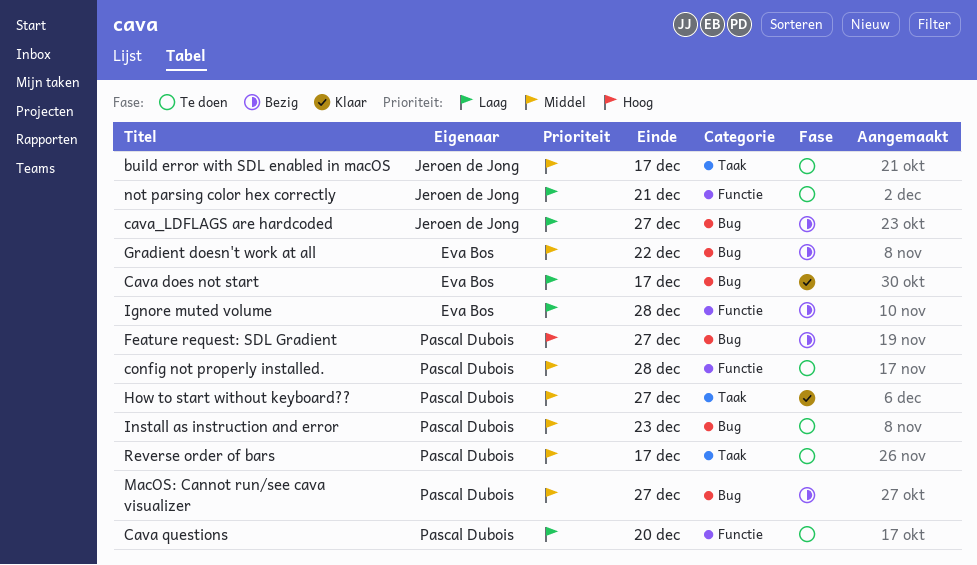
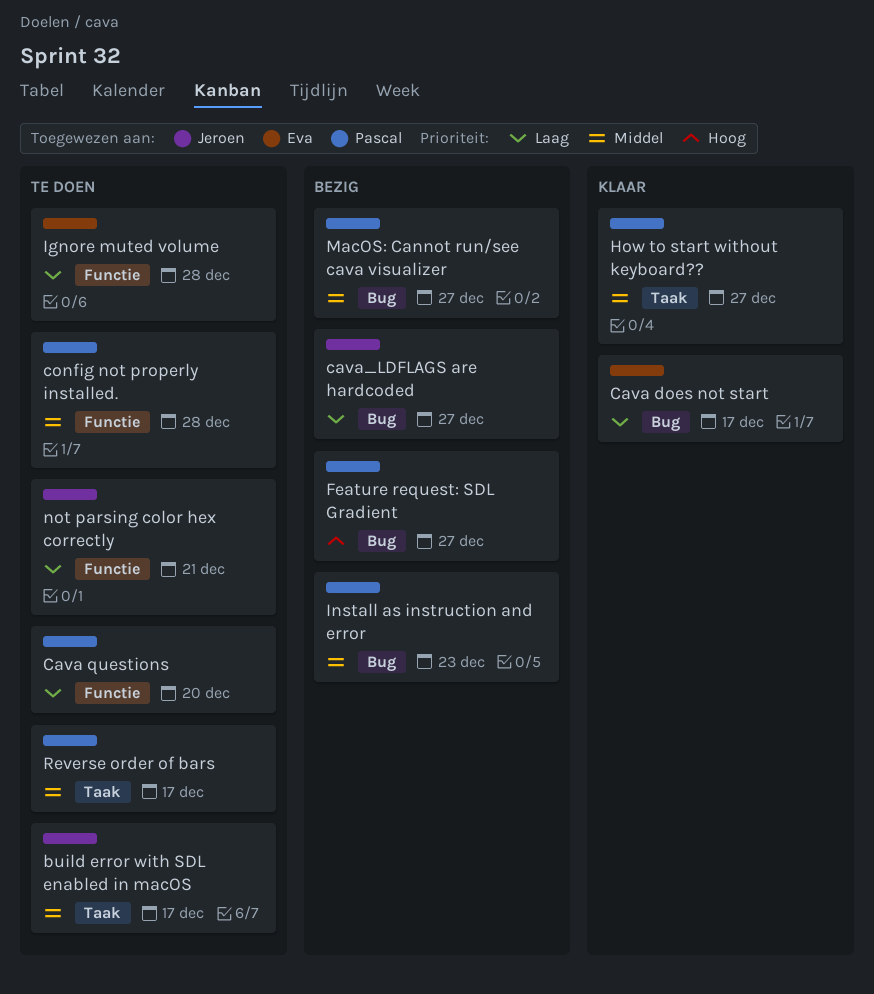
Gradient doesn't work at all: present -> none
Ignore muted volume, status: Bezig -> Te doen
Install as instruction and error, status: Te doen -> Bezig

